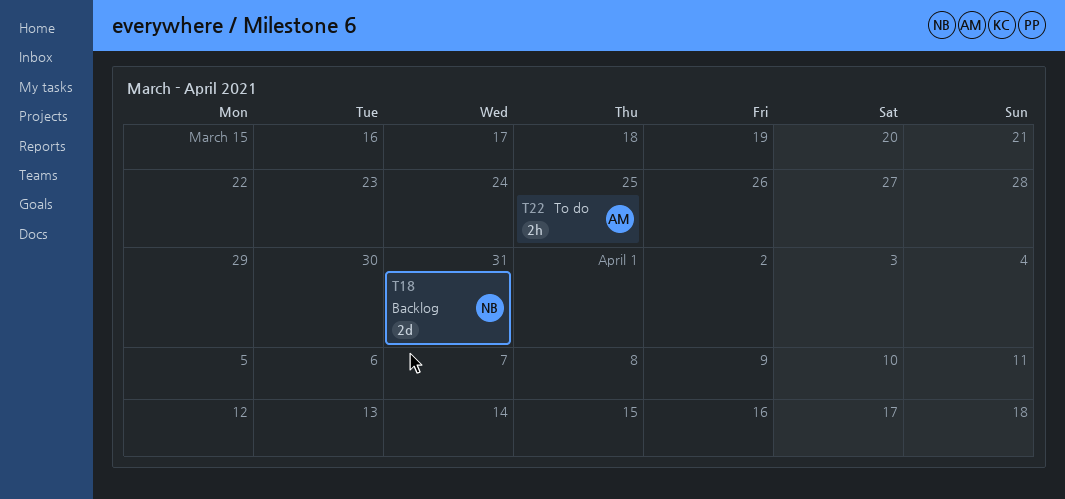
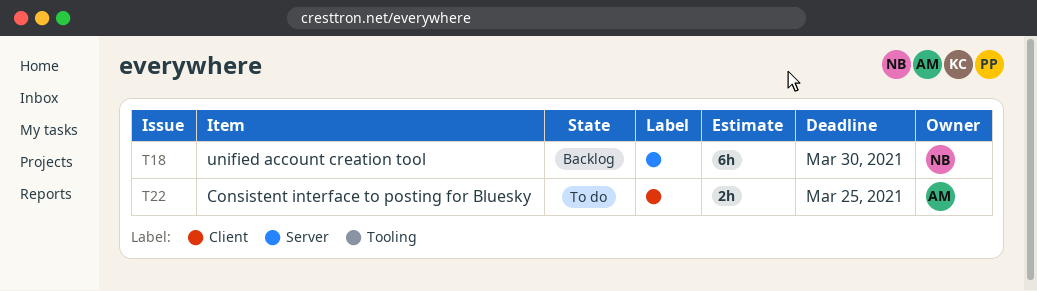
T18, estimate: 2d -> 6h
T18, due: Mar 31 -> Mar 30

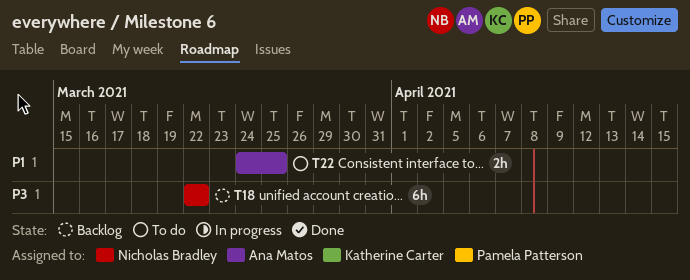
T18, due: Mar 30 -> Mar 22

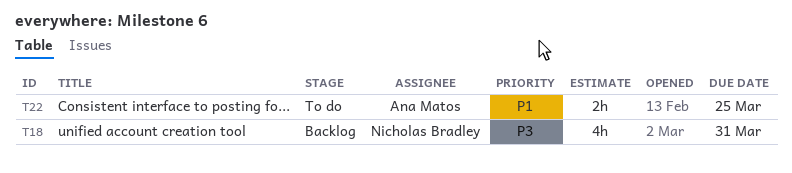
T18, estimate: 6h -> 4h
T18, due: Mar 22 -> Mar 31

